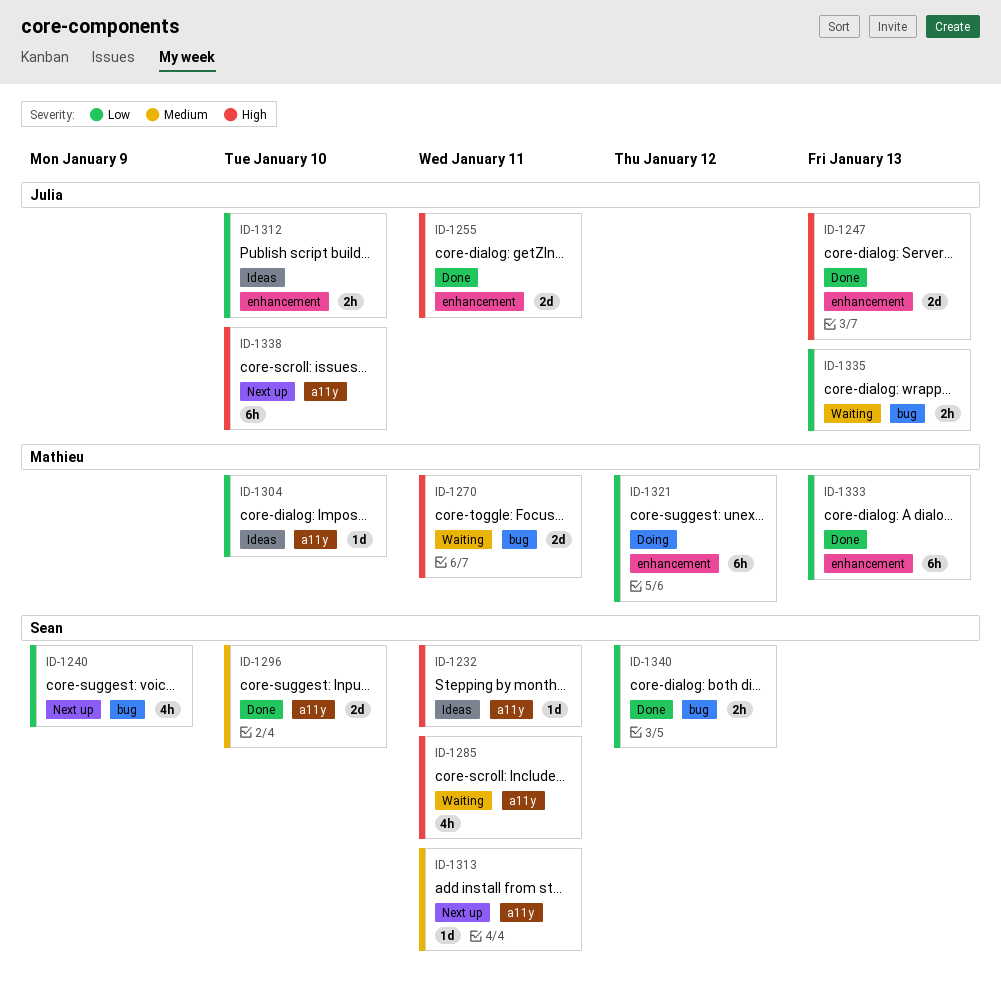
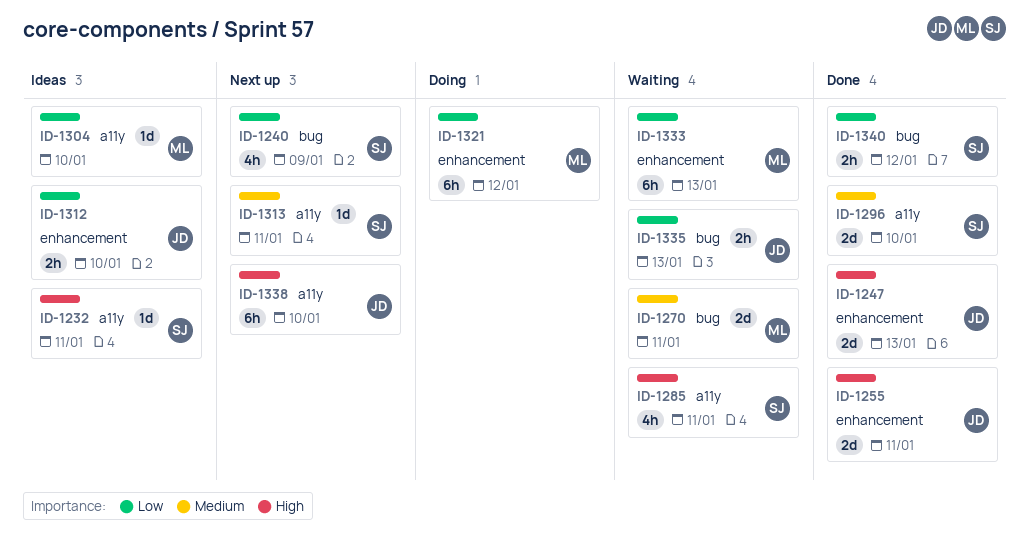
ID-1270, priority: High -> Medium
ID-1333, status: Done -> Waiting

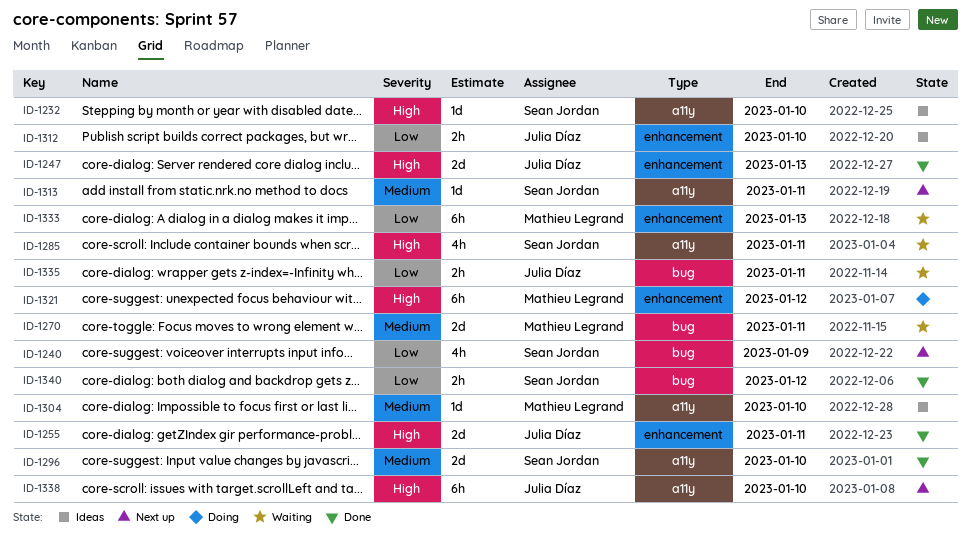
ID-1232, due: Jan 11 -> Jan 10
ID-1304, priority: Low -> Medium
ID-1321, priority: Low -> High
ID-1335, due: Jan 13 -> Jan 11

